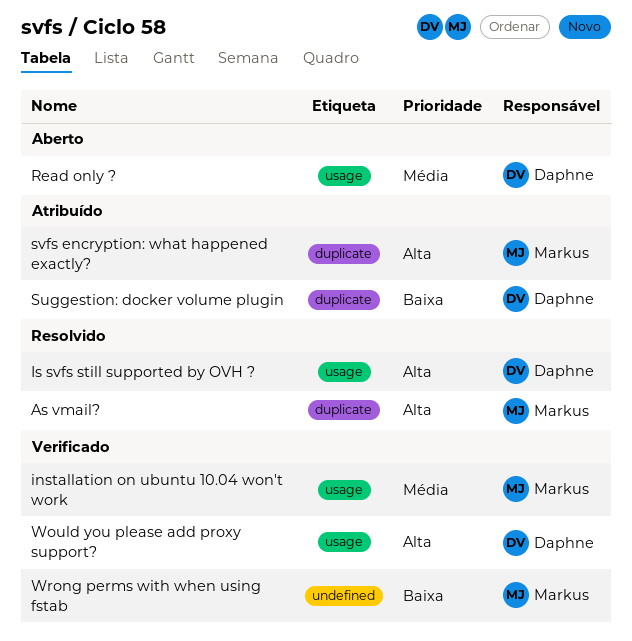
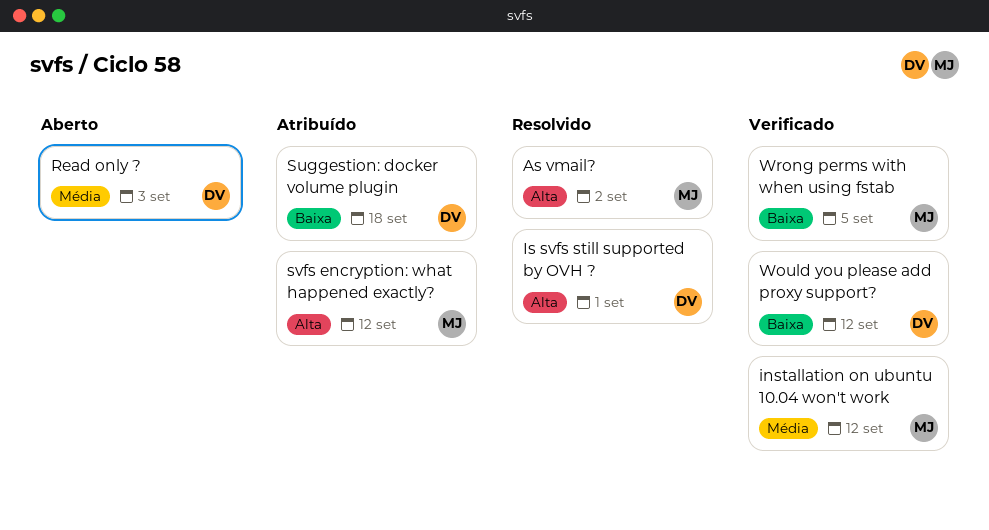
Would you please add proxy support?, priority: Alta -> Baixa

